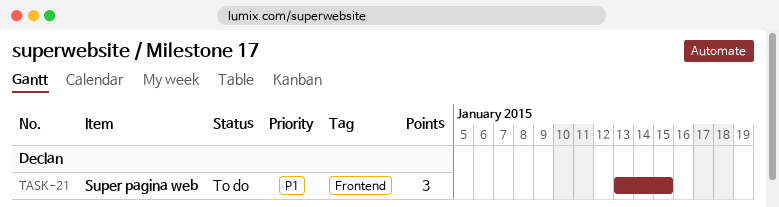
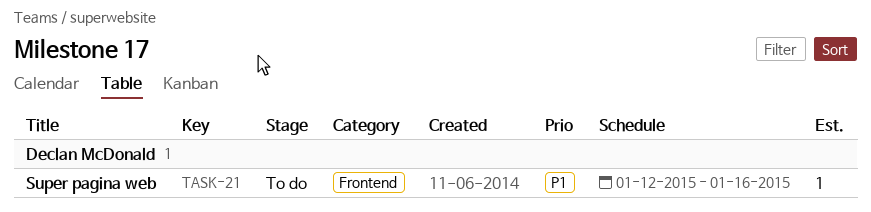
TASK-21, estimate: 3 -> 1
TASK-21, start: Jan 13 -> Jan 12
TASK-21, due: Jan 15 -> Jan 16

